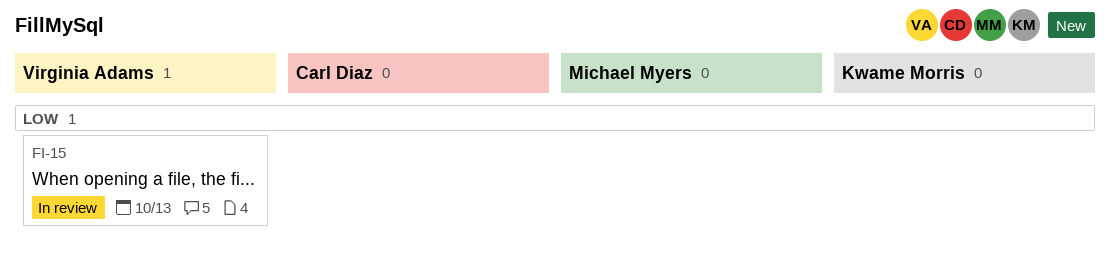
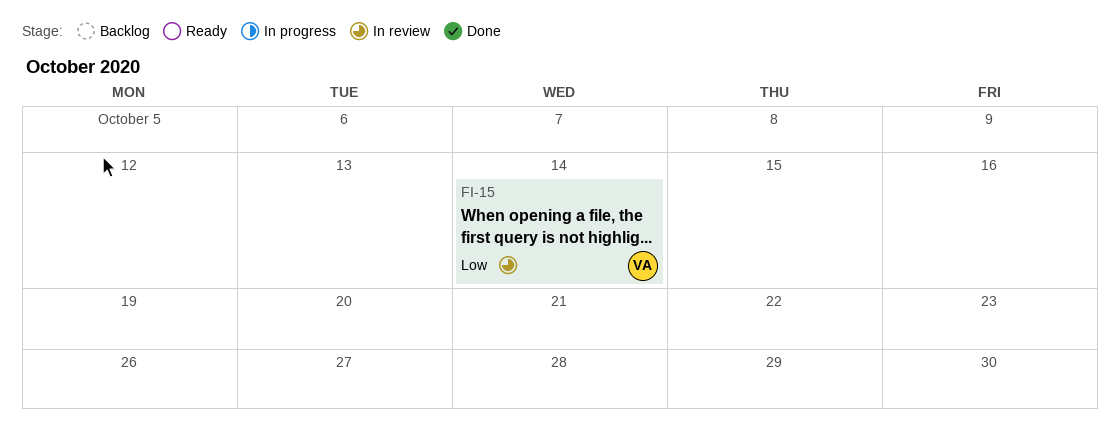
FI-15, due: Oct 13 -> Oct 14

